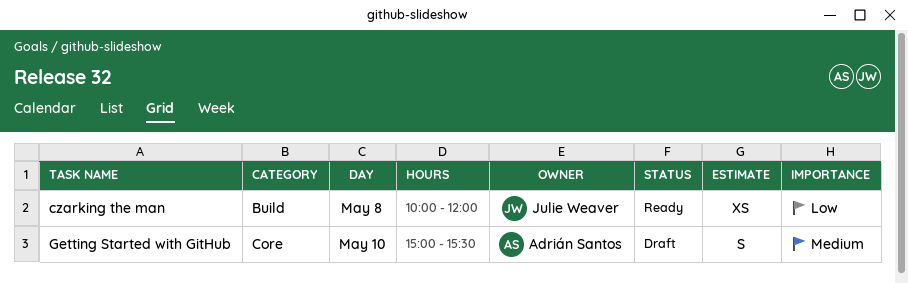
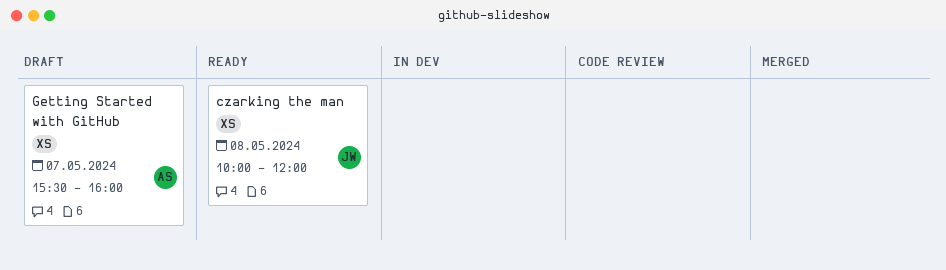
Getting Started with GitHub, estimate: S -> XS
Getting Started with GitHub, day: May 10 -> May 7
Getting Started with GitHub, begins: 15:00 -> 15:30
Getting Started with GitHub, ends: 15:30 -> 16:00

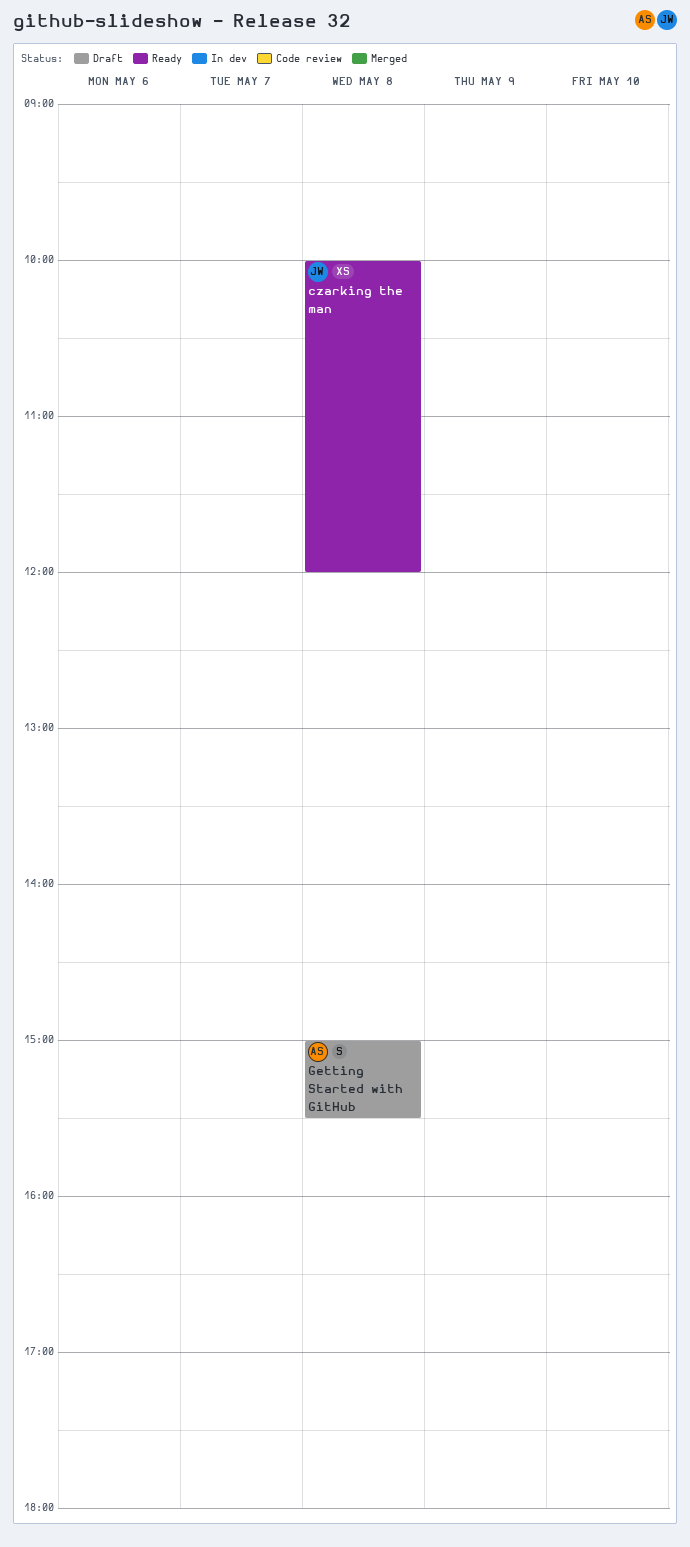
Getting Started with GitHub, estimate: XS -> S
Getting Started with GitHub, day: May 7 -> May 8
Getting Started with GitHub, begins: 15:30 -> 15:00
Getting Started with GitHub, ends: 16:00 -> 15:30

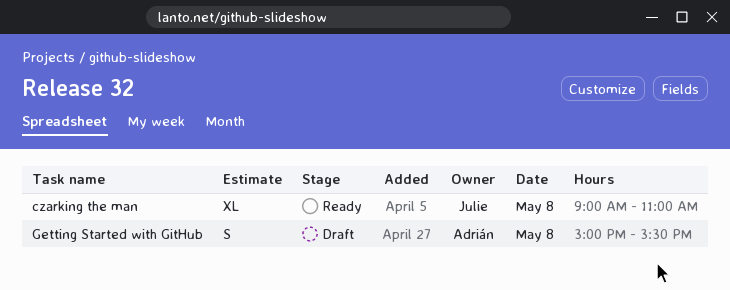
czarking the man, estimate: XS -> XL
czarking the man, begins: 10:00 -> 09:00
czarking the man, ends: 12:00 -> 11:00

